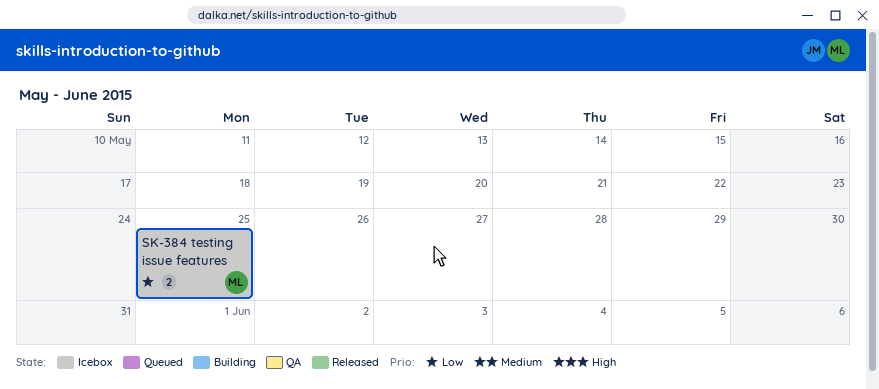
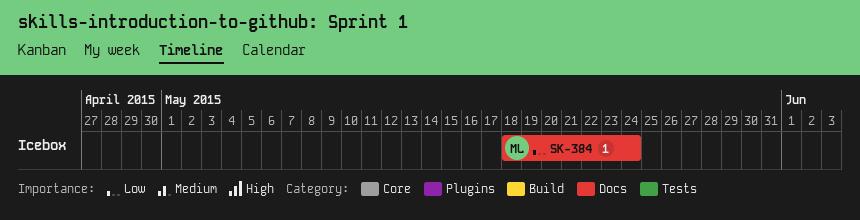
SK-384, estimate: 2 -> 1
SK-384, due: May 25 -> May 24

